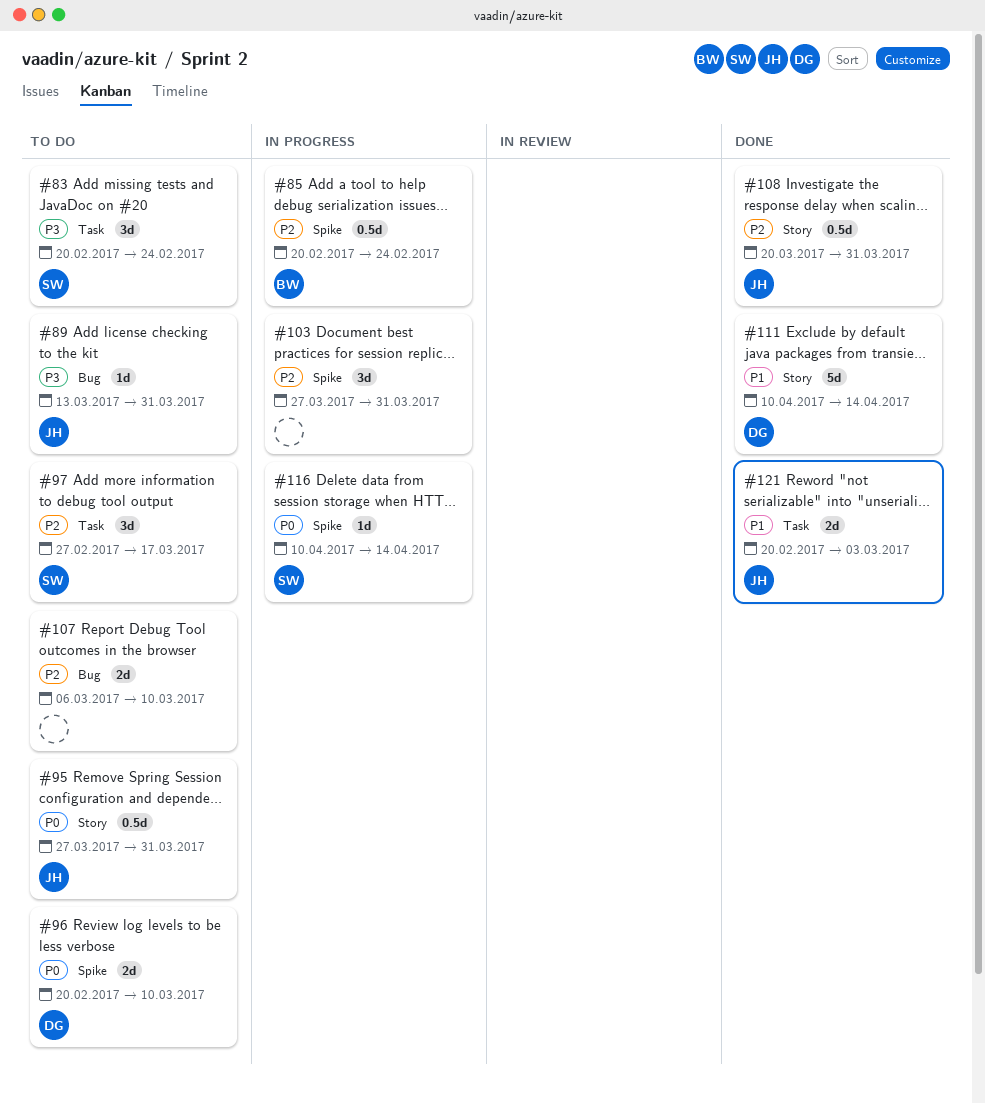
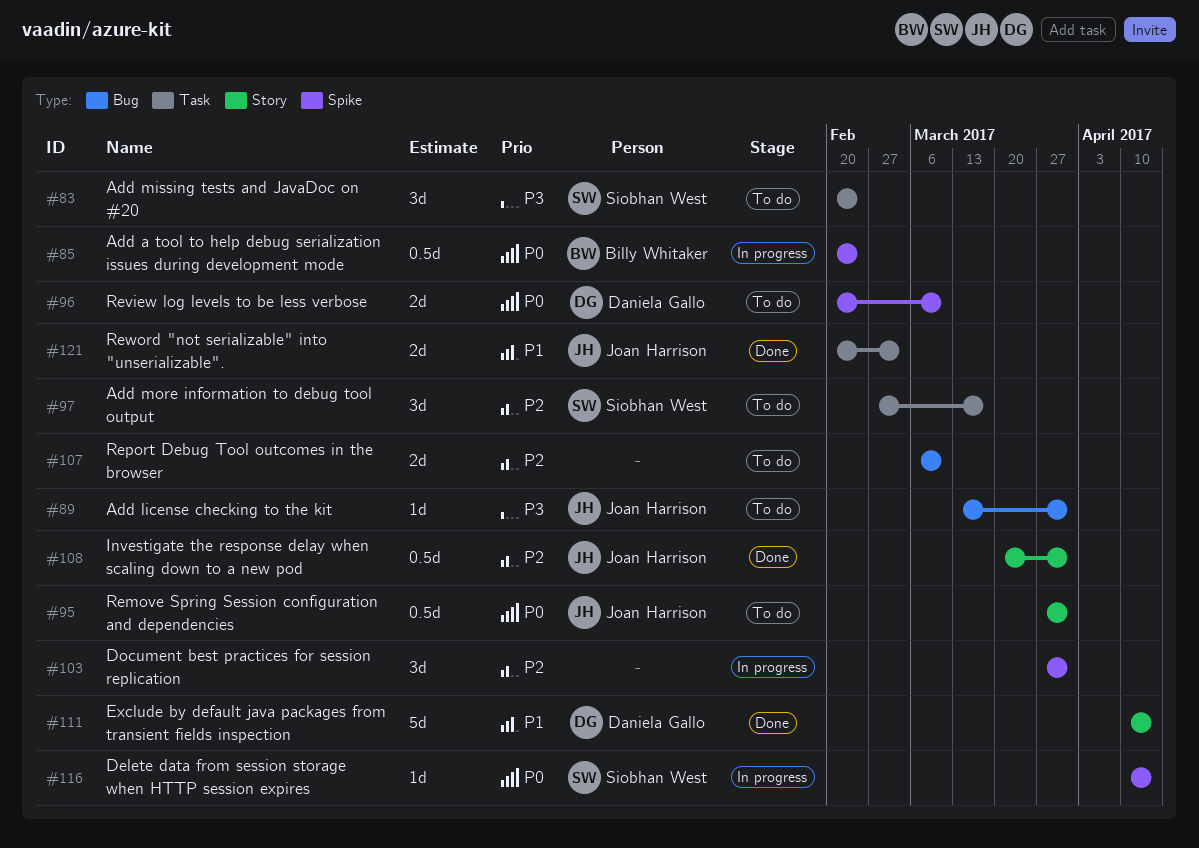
#85, priority: P2 -> P0

